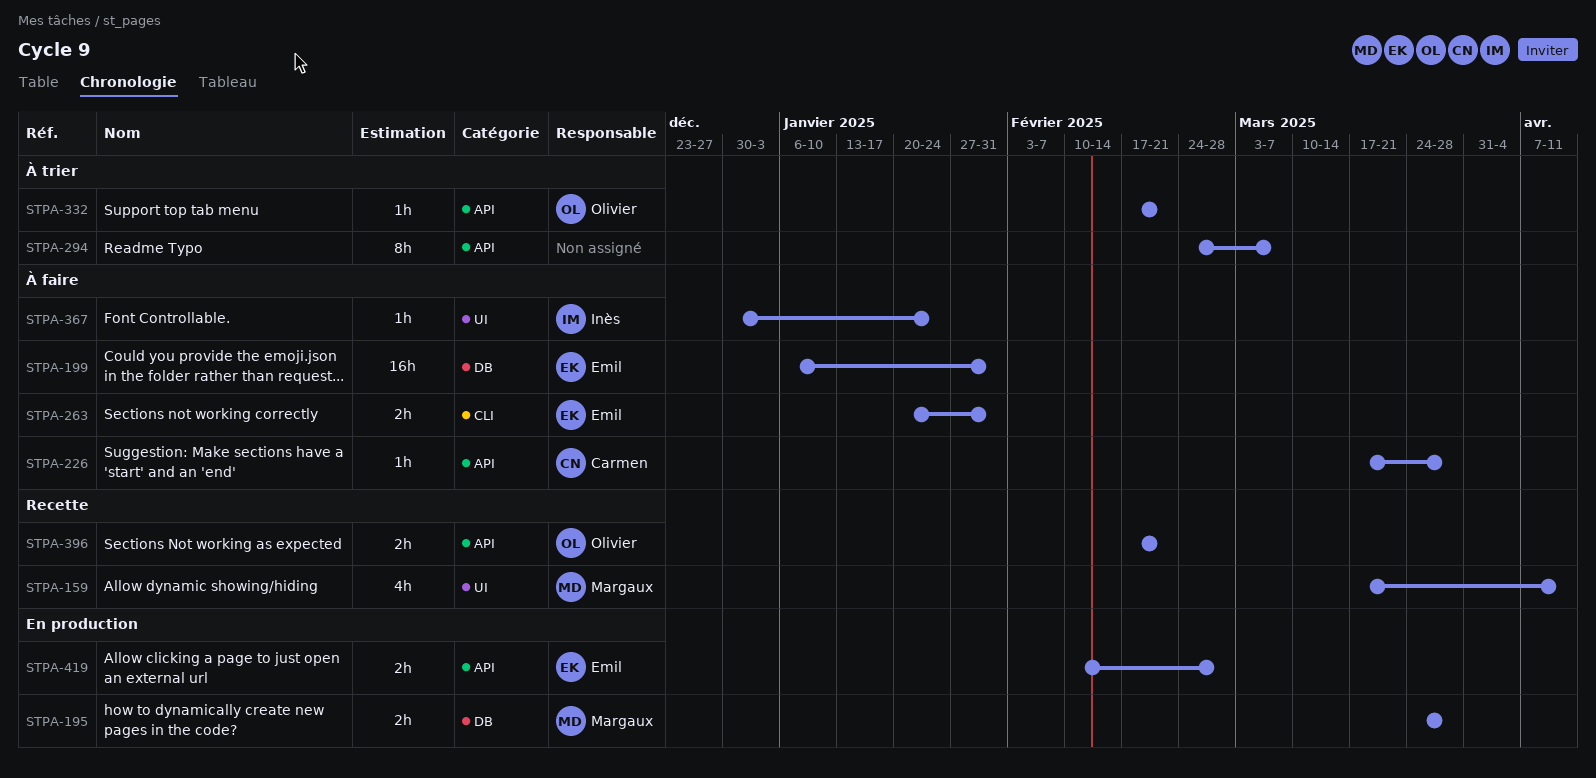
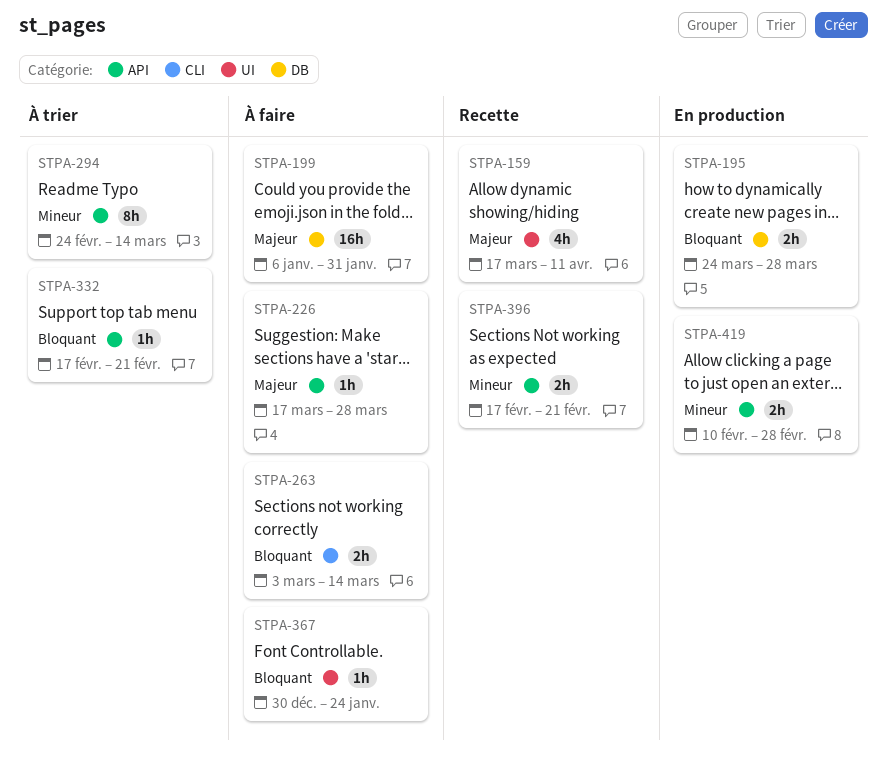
STPA-263, start: Jan 20 -> Mar 3
STPA-263, due: Jan 31 -> Mar 14
STPA-294, due: Mar 7 -> Mar 14

